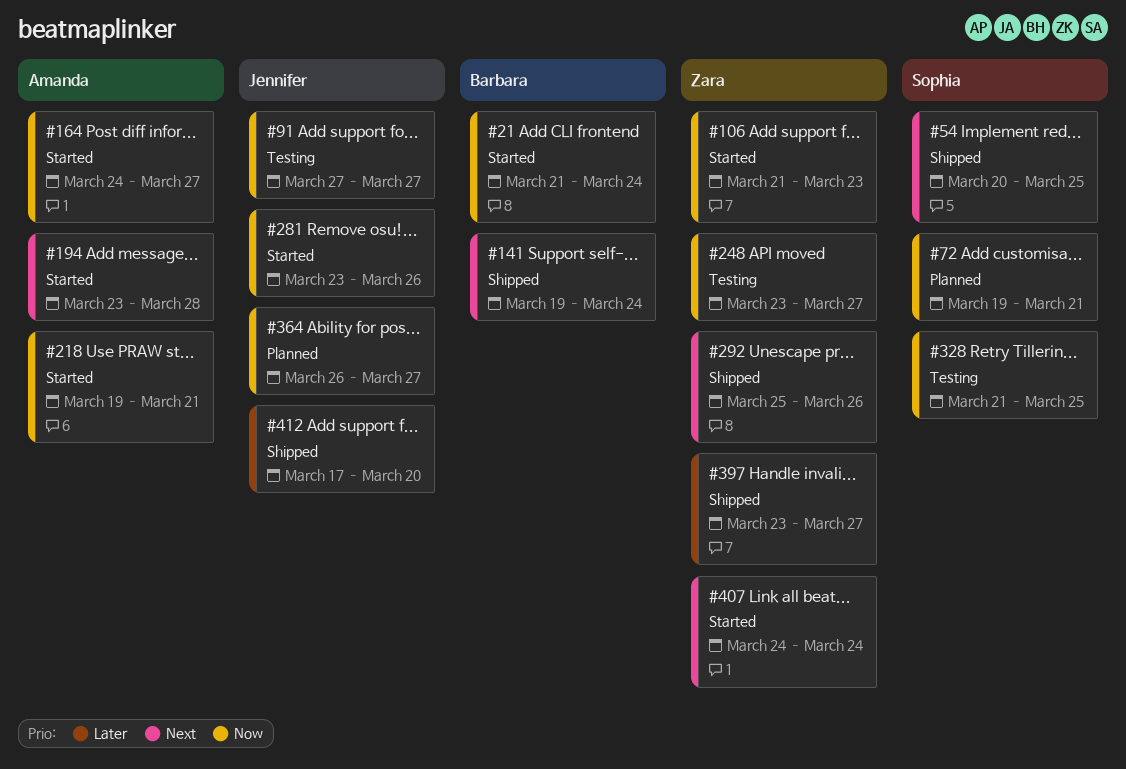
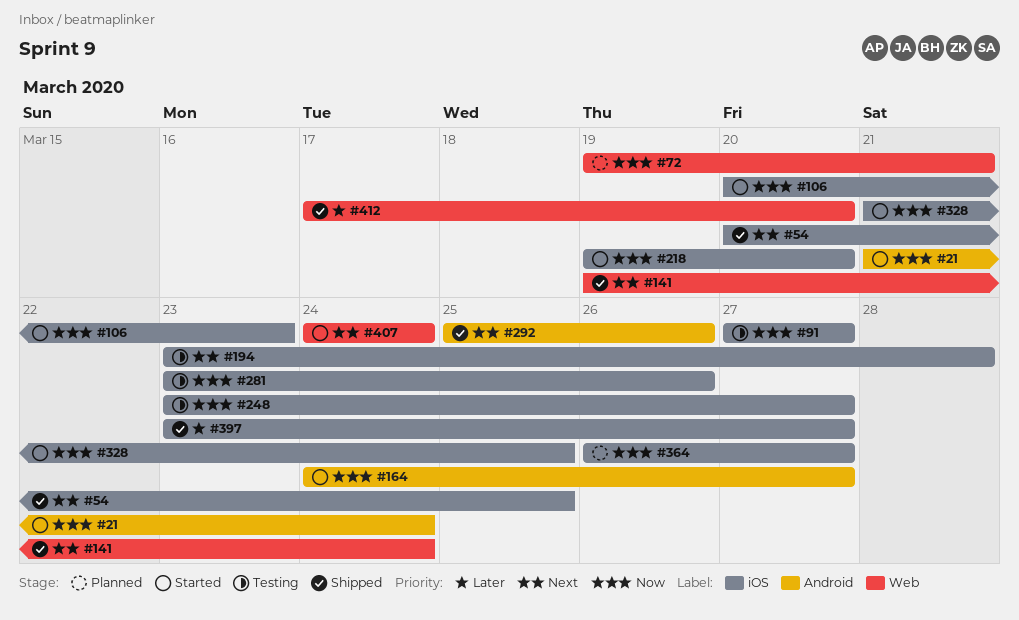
#106, start: Mar 21 -> Mar 20
#194, status: Started -> Testing
#218, due: Mar 21 -> Mar 20
#281, status: Started -> Testing
#328, status: Testing -> Started

